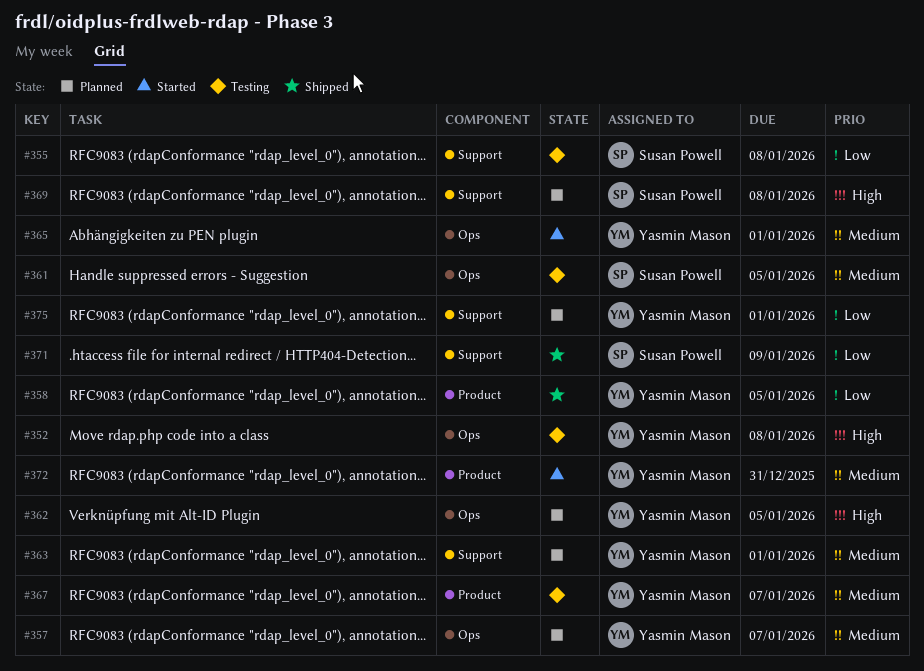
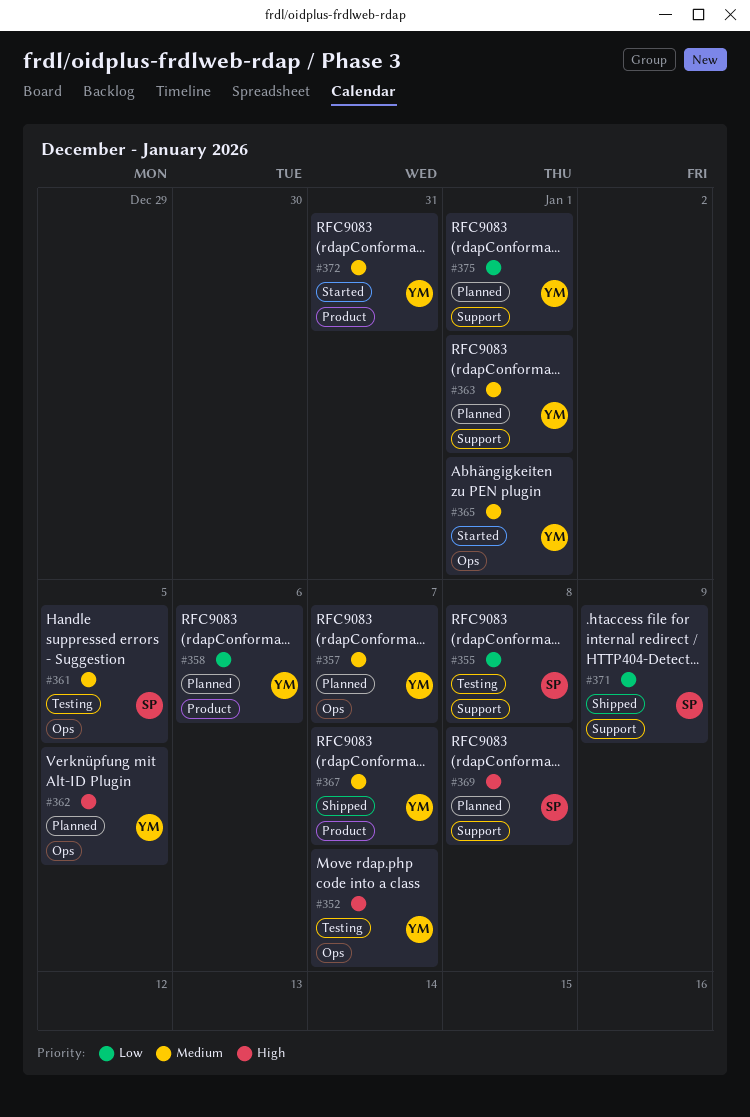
#352, due: Jan 8 -> Jan 7
#358, status: Shipped -> Planned
#358, due: Jan 5 -> Jan 6
#367, status: Testing -> Shipped

